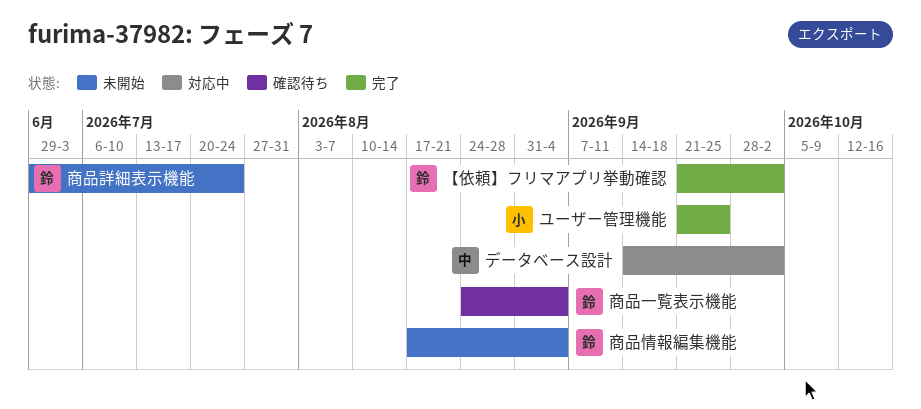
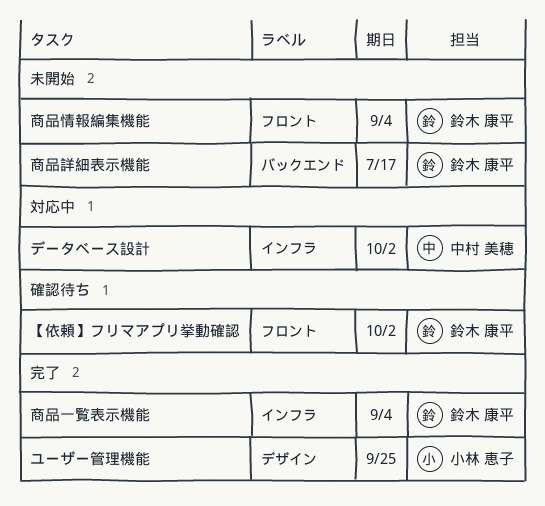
【依頼】フリマアプリ挙動確認, status: 完了 -> 確認待ち
商品一覧表示機能, status: 確認待ち -> 完了
商品詳細表示機能, due: Jul 24 -> Jul 17

